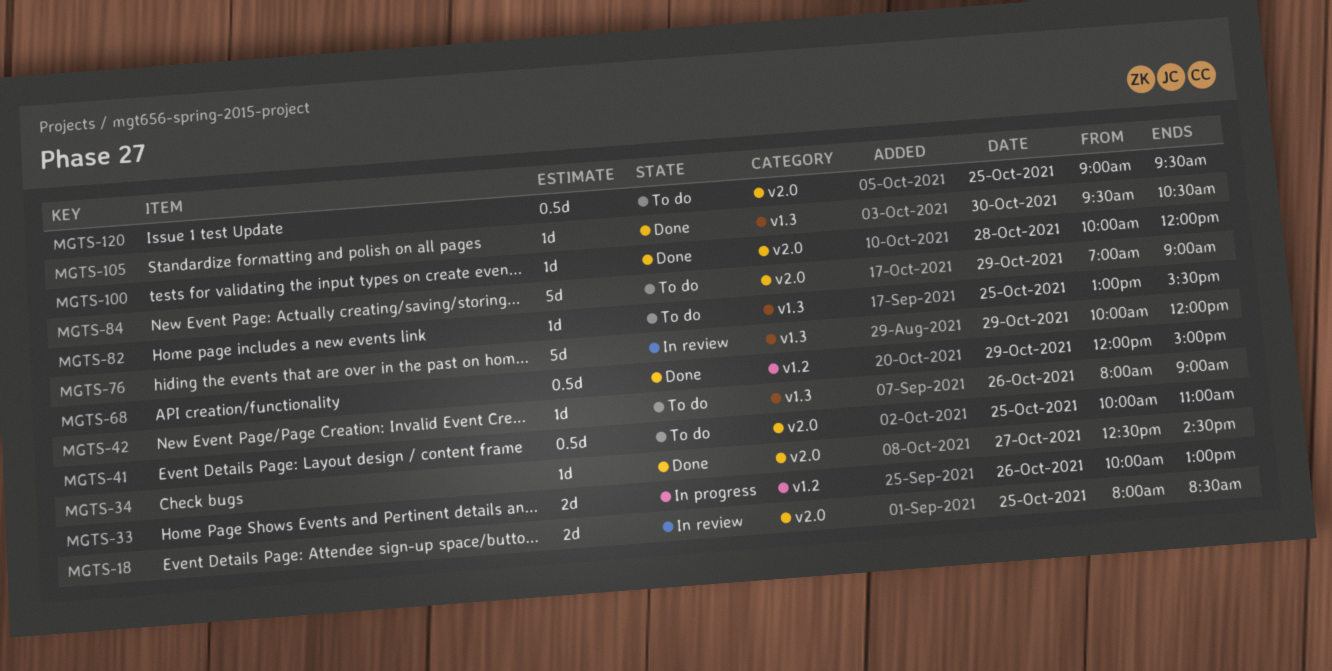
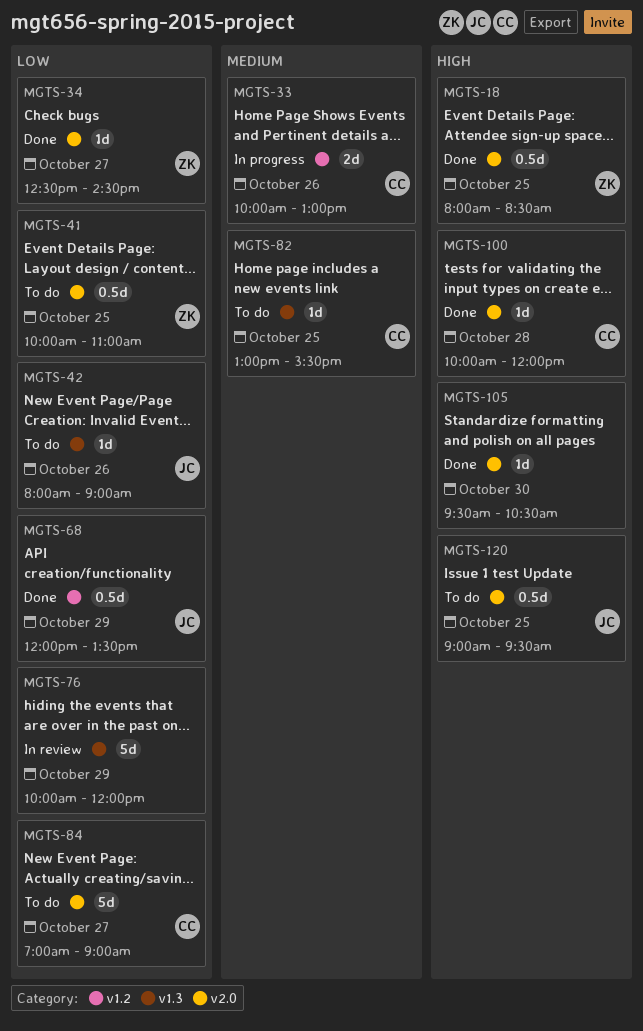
MGTS-18, status: In review -> Done
MGTS-18, estimate: 2d -> 0.5d
MGTS-68, ends: 15:00 -> 13:30
MGTS-84, day: Oct 29 -> Oct 27
MGTS-105, label: v1.3 -> v2.0

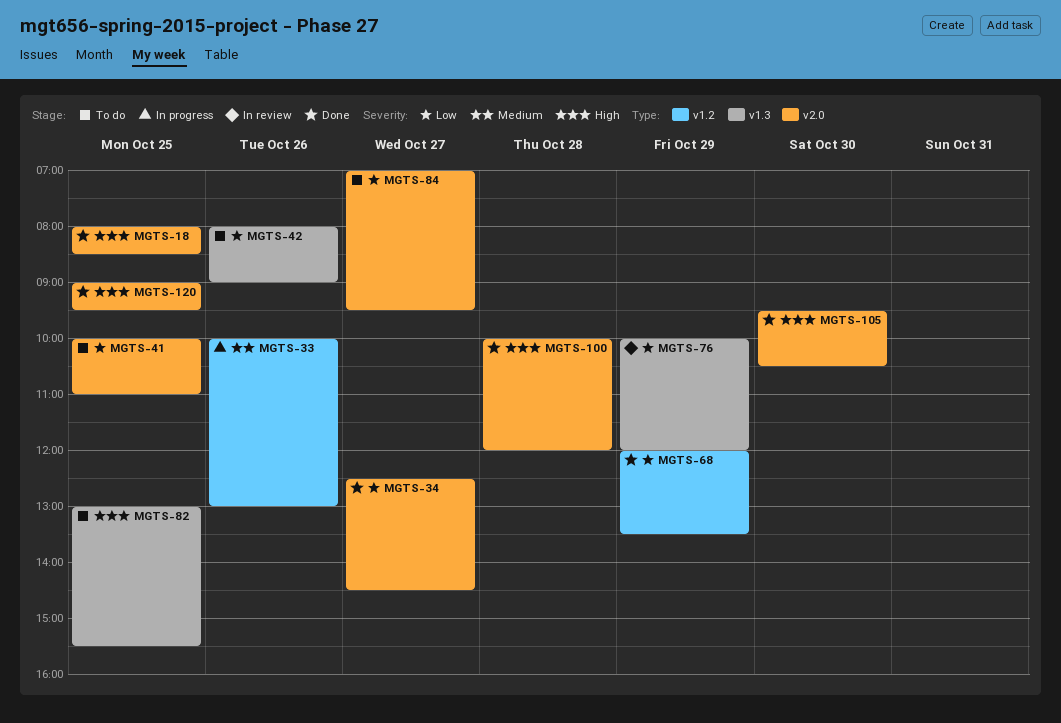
MGTS-82, priority: Medium -> High
MGTS-84, ends: 09:00 -> 09:30
MGTS-120, status: To do -> Done

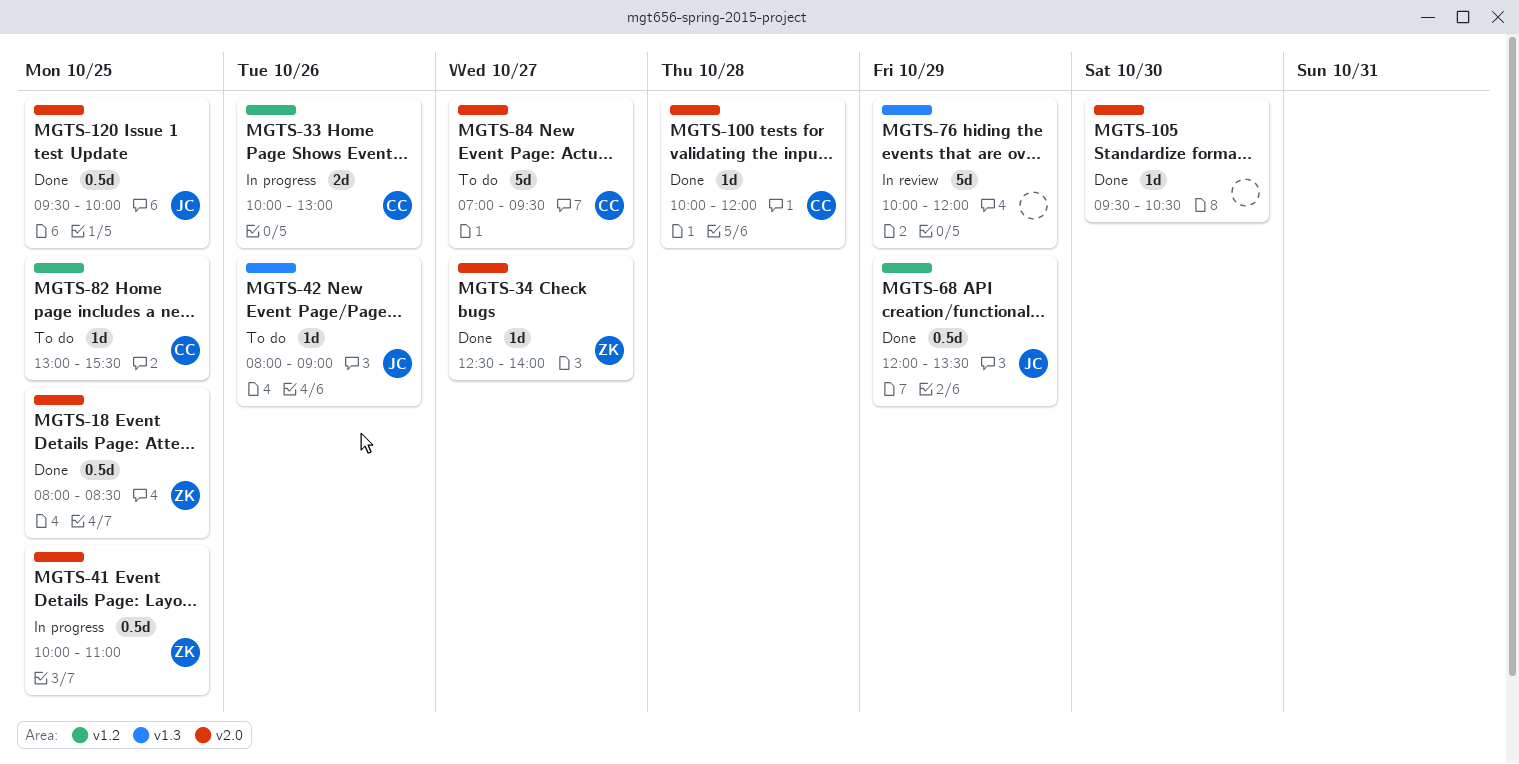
MGTS-34, ends: 14:30 -> 14:00
MGTS-41, status: To do -> In progress
MGTS-82, label: v1.3 -> v1.2
MGTS-120, begins: 09:00 -> 09:30
MGTS-120, ends: 09:30 -> 10:00

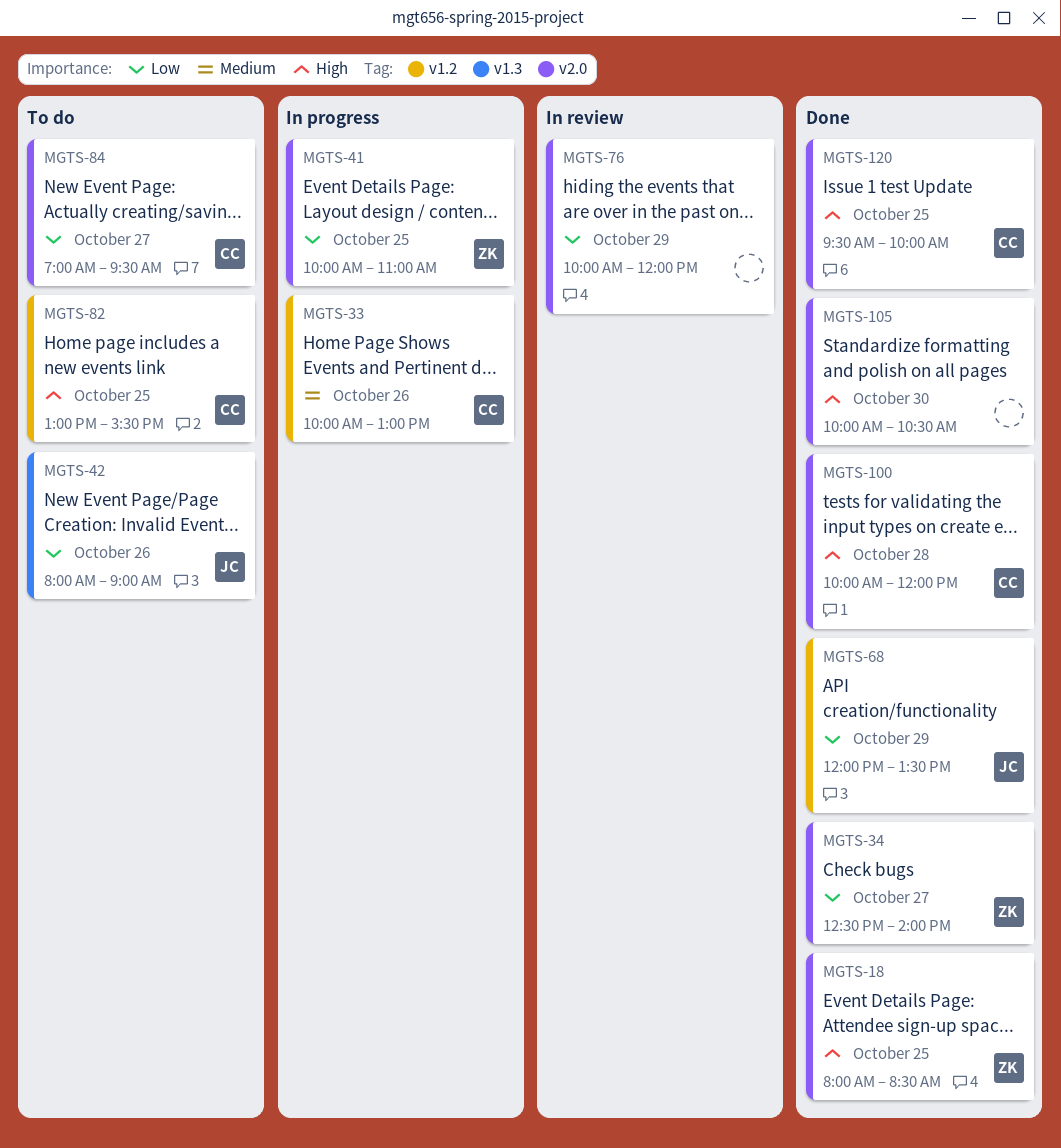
MGTS-76, label: v1.3 -> v2.0
MGTS-105, begins: 09:30 -> 10:00
MGTS-120, owner: JC -> CC

